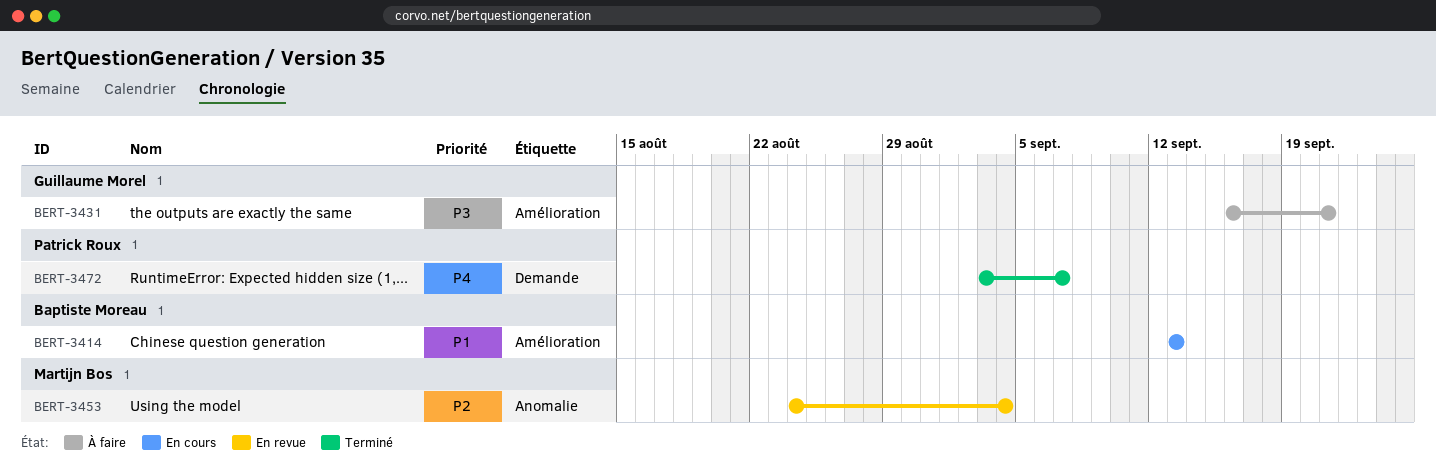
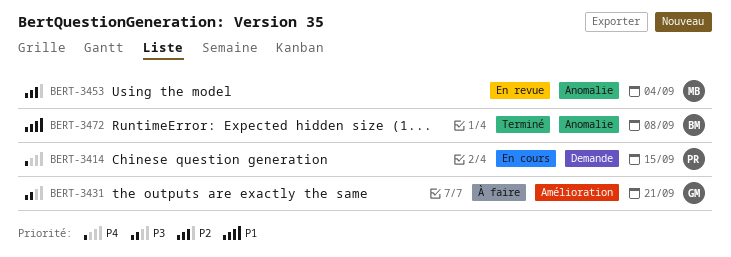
BERT-3414, owner: Baptiste Moreau -> Patrick Roux
BERT-3414, priority: P1 -> P4
BERT-3414, label: Amélioration -> Demande
BERT-3414, due: Sep 13 -> Sep 15
BERT-3472, owner: Patrick Roux -> Baptiste Moreau
BERT-3472, priority: P4 -> P1
BERT-3472, label: Demande -> Anomalie
BERT-3472, due: Sep 7 -> Sep 8

